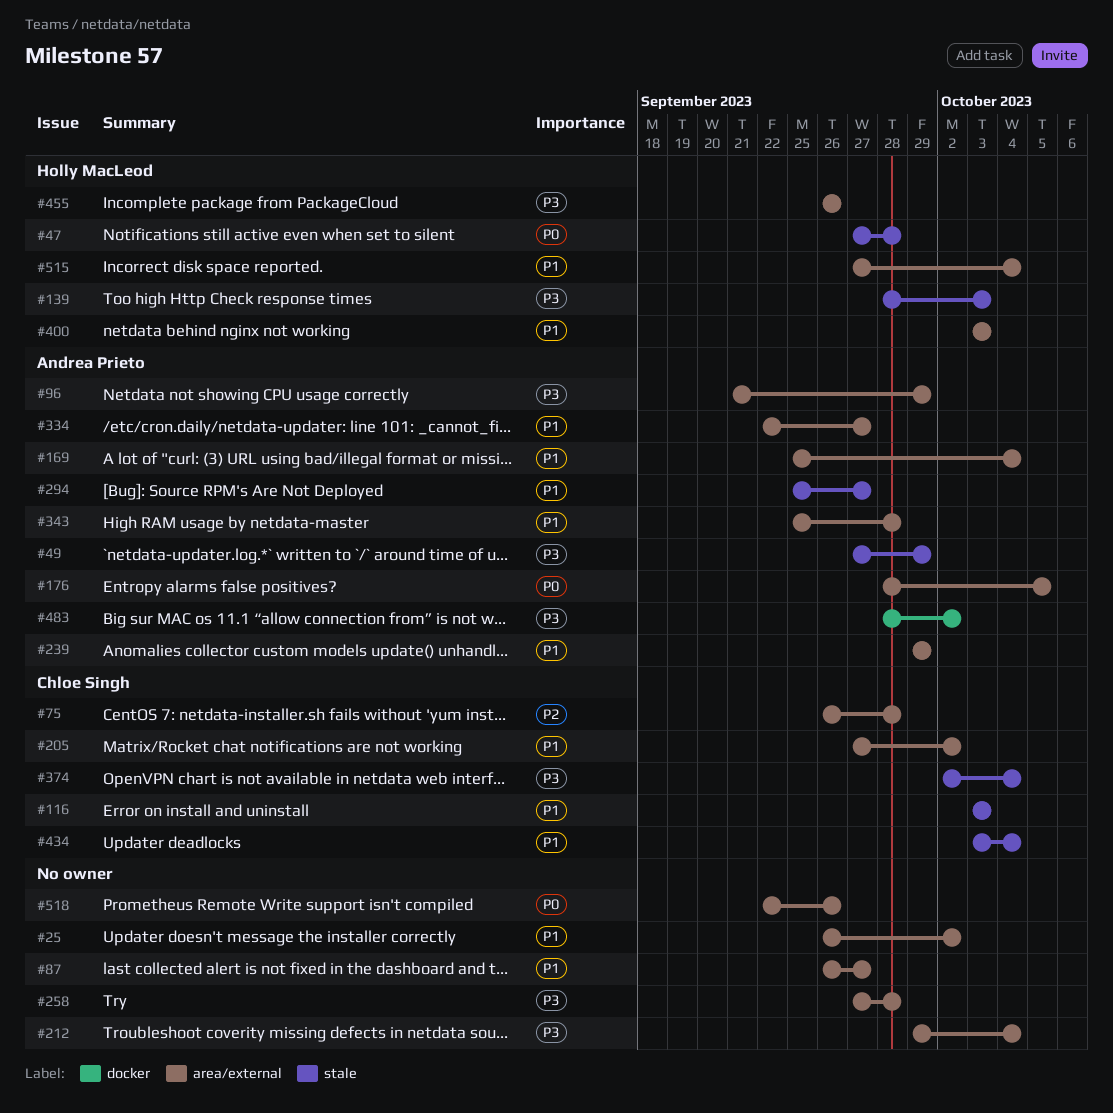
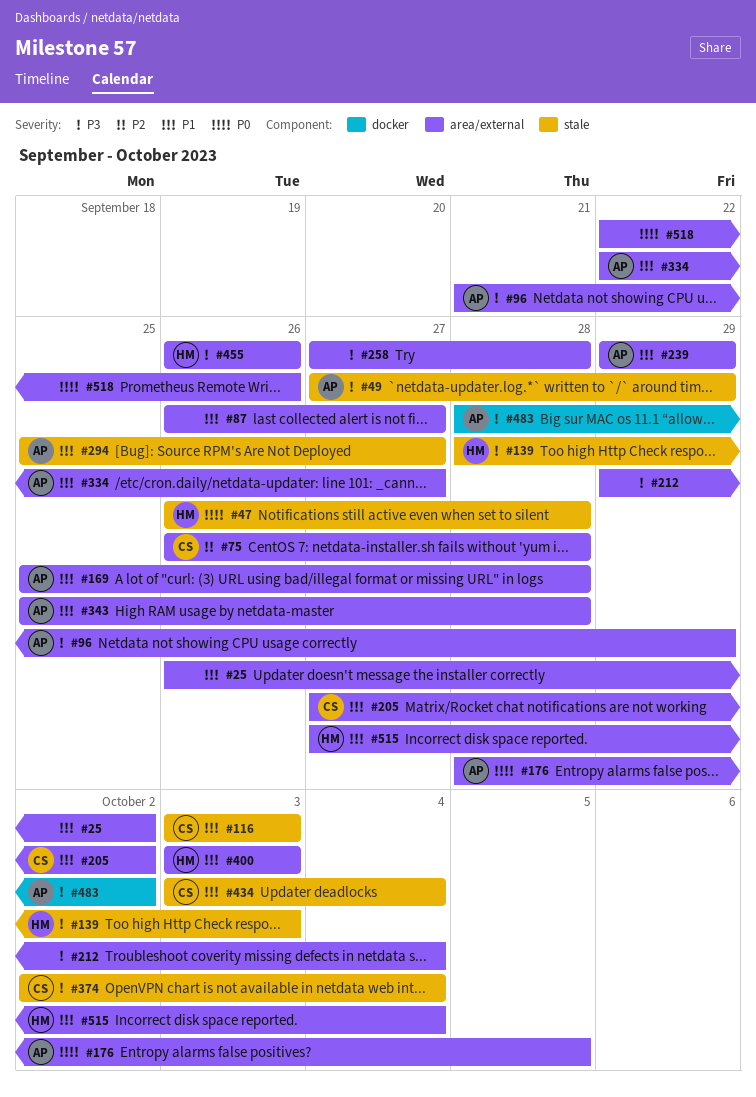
#47, start: Sep 27 -> Sep 26
#169, due: Oct 4 -> Sep 28

